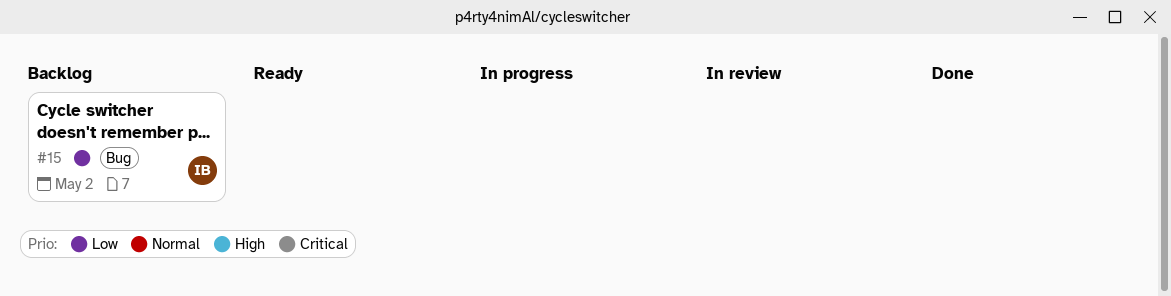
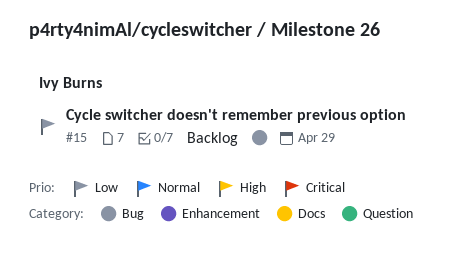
#15, due: May 2 -> Apr 29

